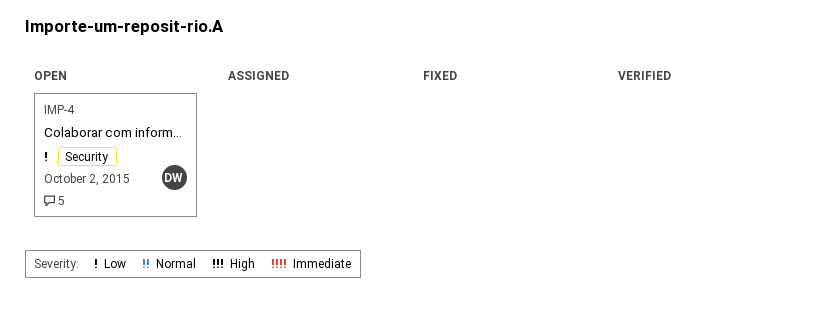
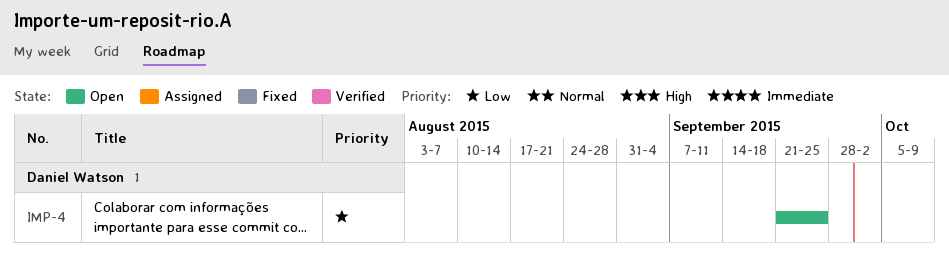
IMP-4, due: Oct 2 -> Sep 25

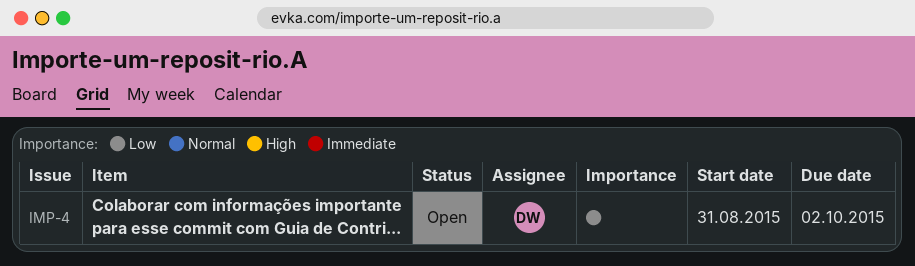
IMP-4, start: Sep 21 -> Aug 31
IMP-4, due: Sep 25 -> Oct 2

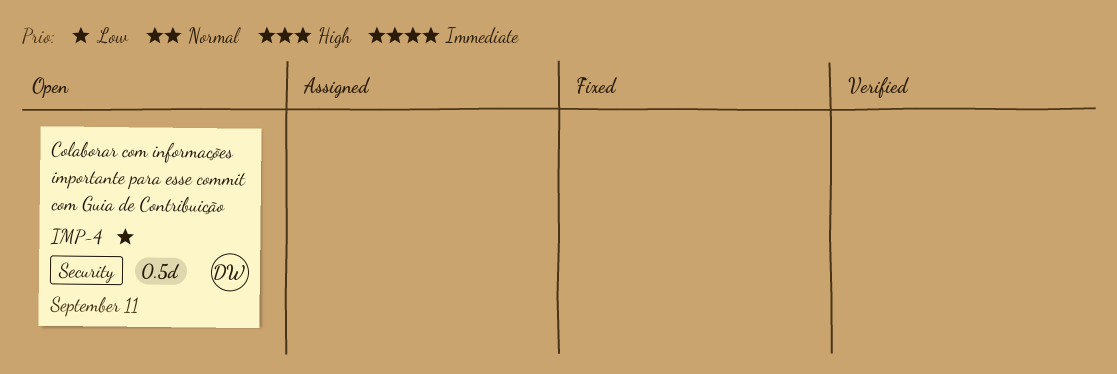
IMP-4, due: Oct 2 -> Sep 11

